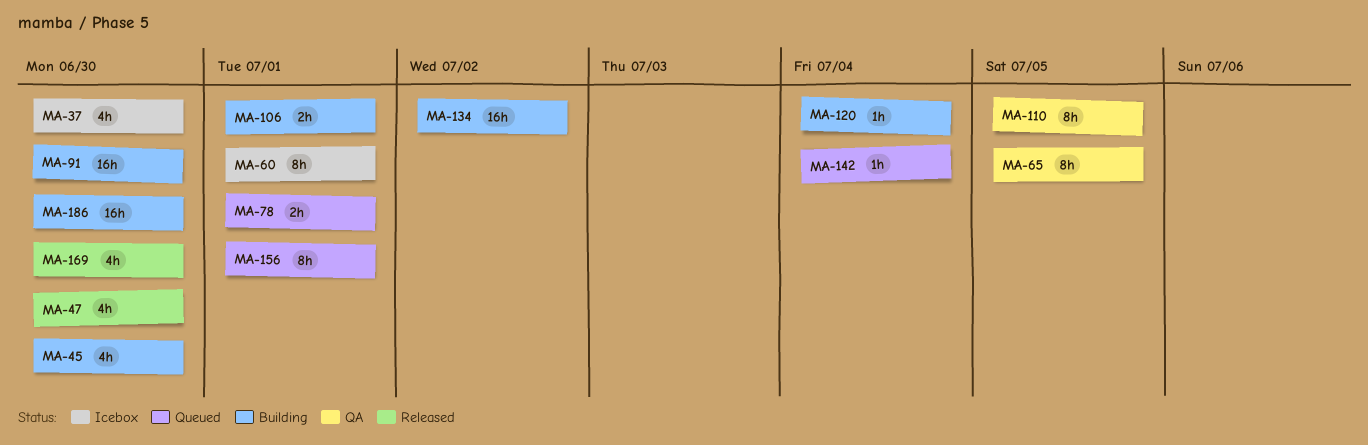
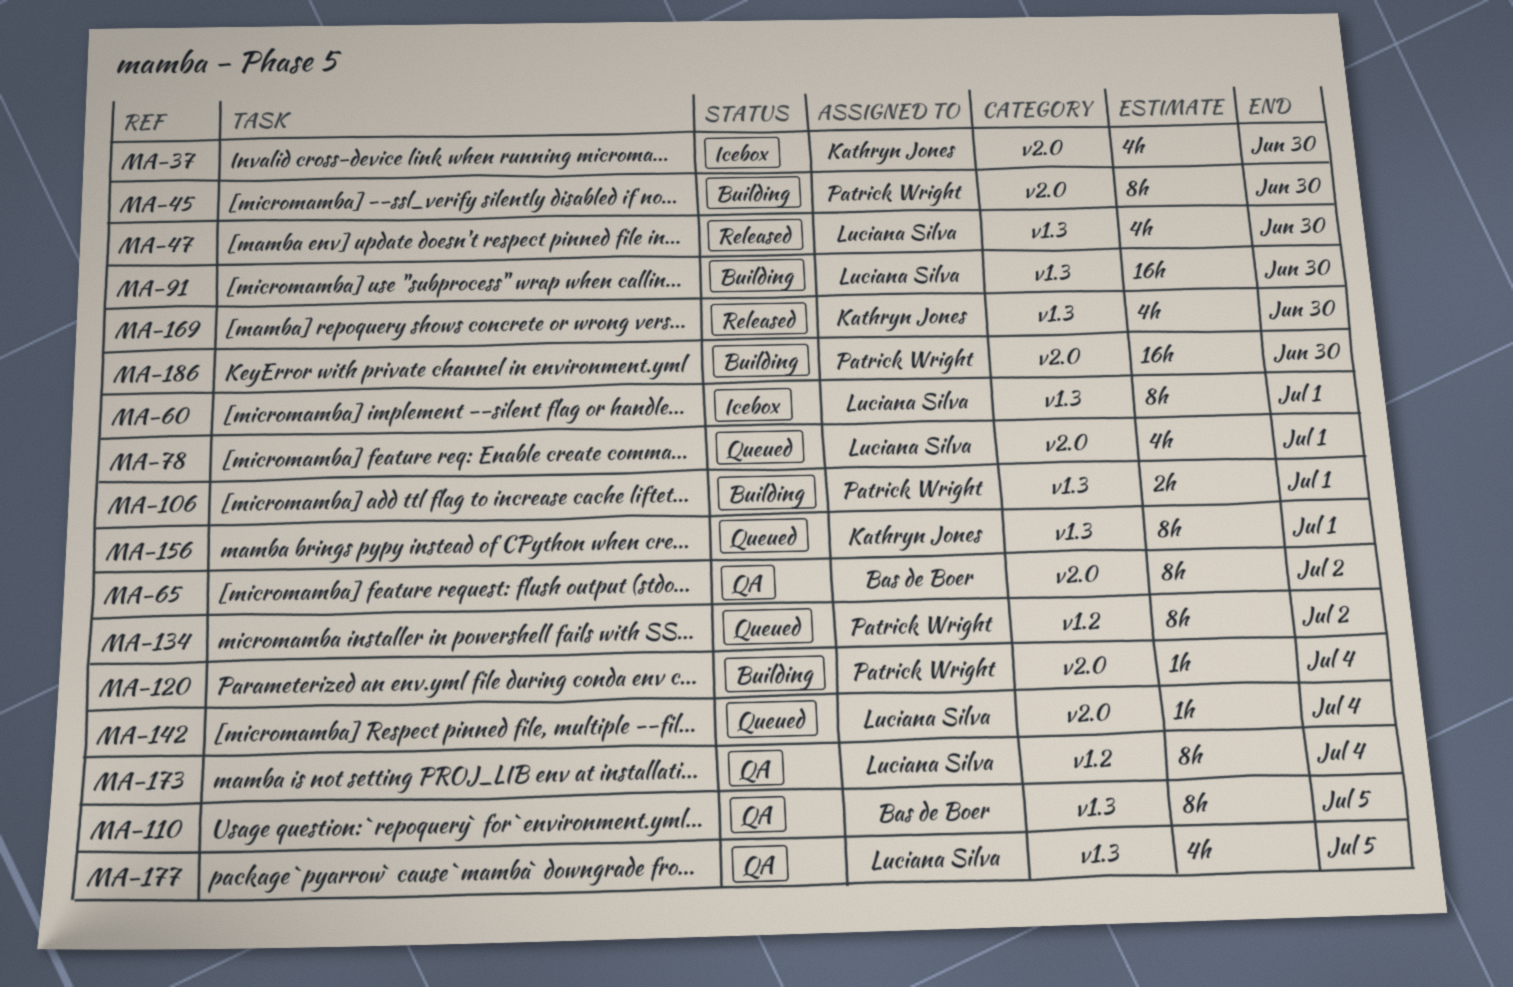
MA-45, estimate: 4h -> 8h
MA-65, due: Jul 5 -> Jul 2
MA-78, estimate: 2h -> 4h
MA-134, status: Building -> Queued
MA-134, estimate: 16h -> 8h
MA-173: none -> present
MA-177: none -> present

